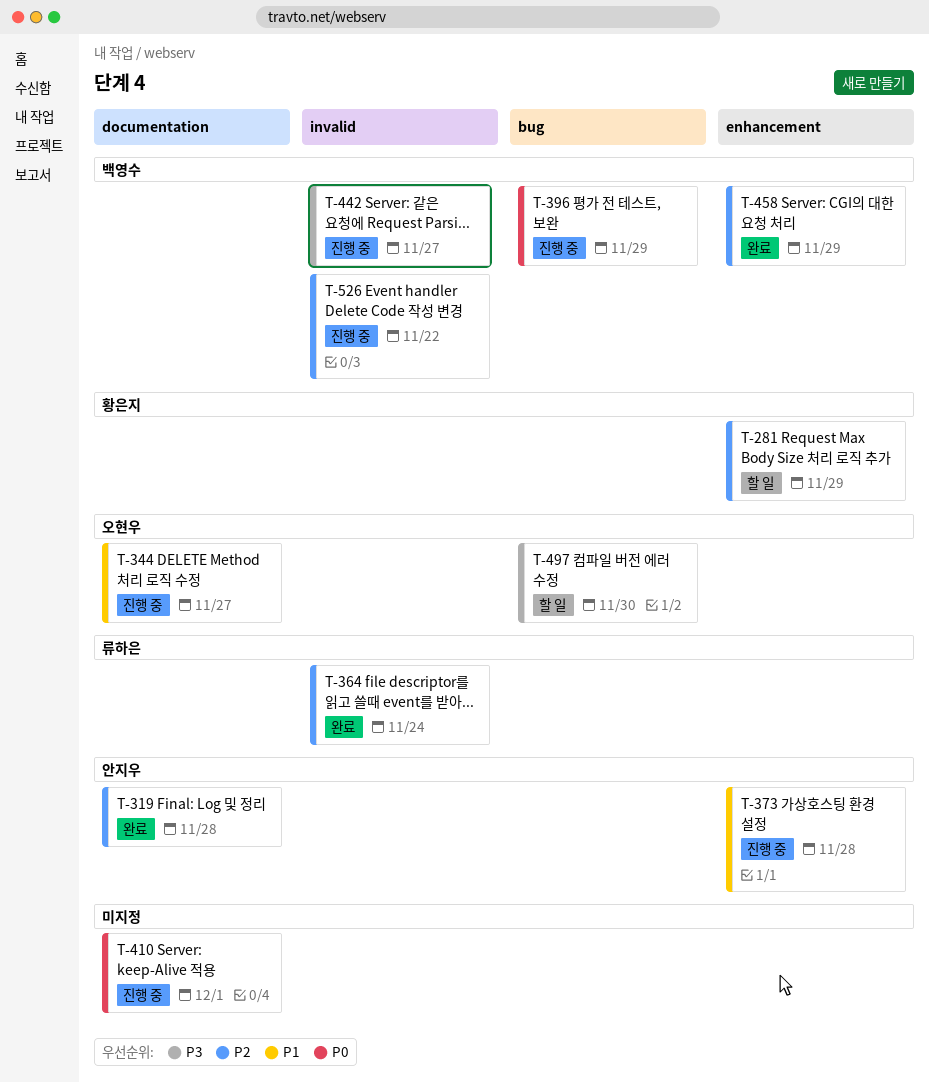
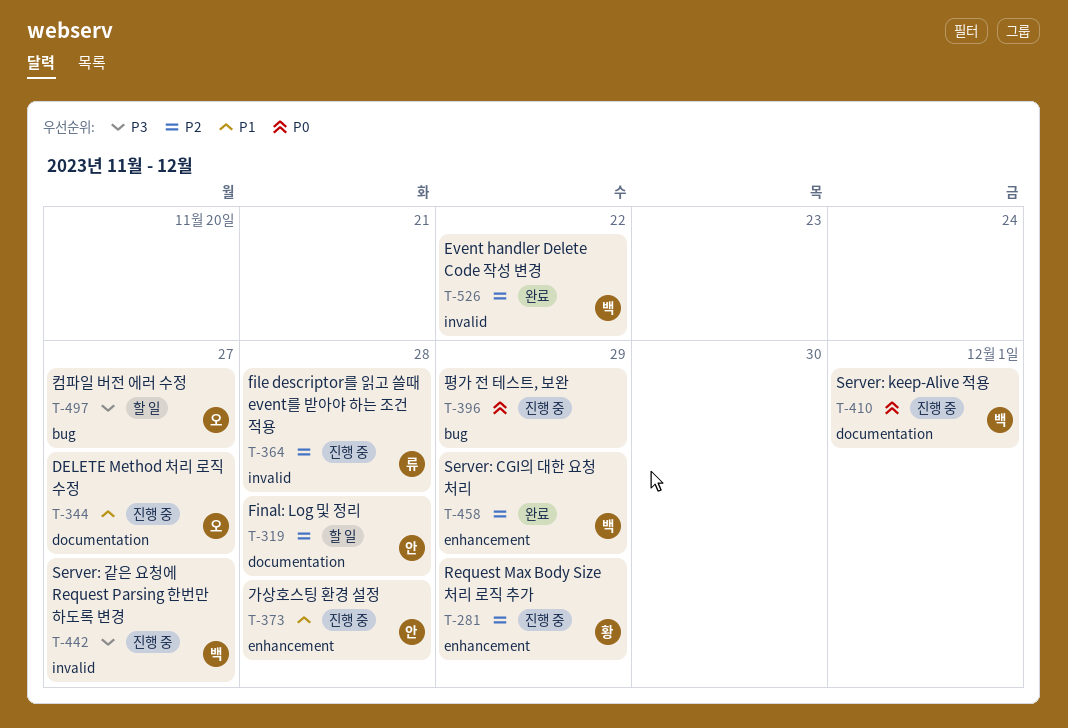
T-281, status: 할 일 -> 진행 중
T-319, status: 완료 -> 할 일
T-364, status: 완료 -> 진행 중
T-364, due: Nov 24 -> Nov 28
T-396, owner: 백영수 -> none
T-410, owner: none -> 백영수
T-497, due: Nov 30 -> Nov 27
T-526, status: 진행 중 -> 완료

